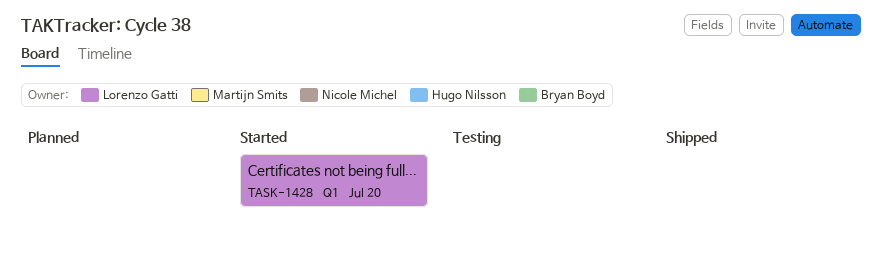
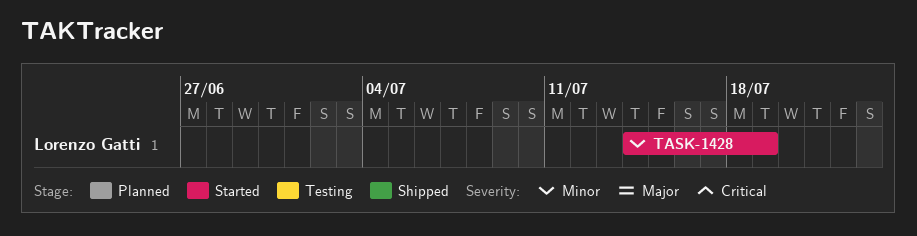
TASK-1428, due: Jul 20 -> Jul 19

